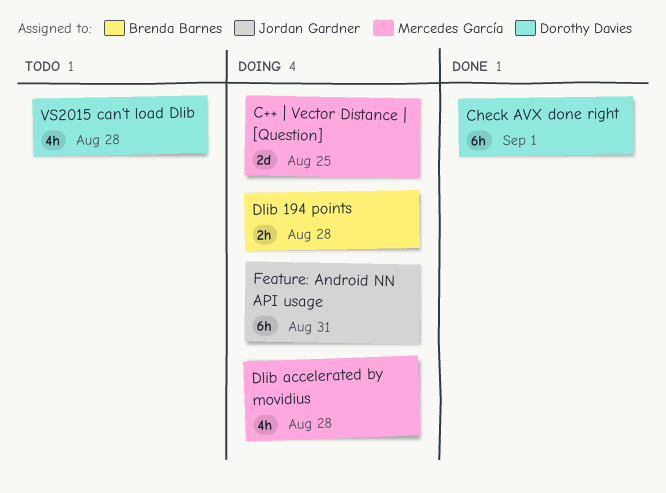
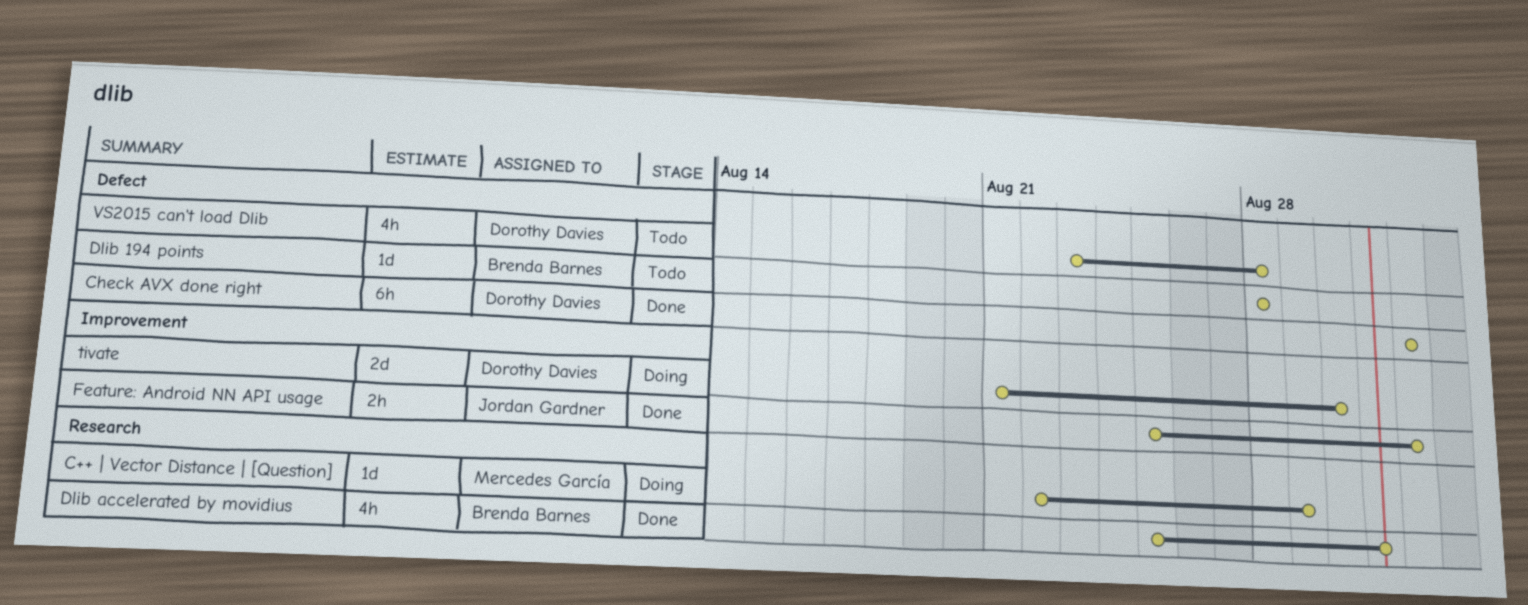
C++ | Vector Distance | [Question], estimate: 2d -> 1d
C++ | Vector Distance | [Question], due: Aug 25 -> Aug 29
Dlib 194 points, status: Doing -> Todo
Dlib 194 points, estimate: 2h -> 1d
Dlib accelerated by movidius, status: Doing -> Done
Dlib accelerated by movidius, owner: Mercedes García -> Brenda Barnes
Dlib accelerated by movidius, due: Aug 28 -> Aug 31
Feature: Android NN API usage, status: Doing -> Done
Feature: Android NN API usage, estimate: 6h -> 2h
Feature: Android NN API usage, due: Aug 31 -> Sep 1
tivate: none -> present

